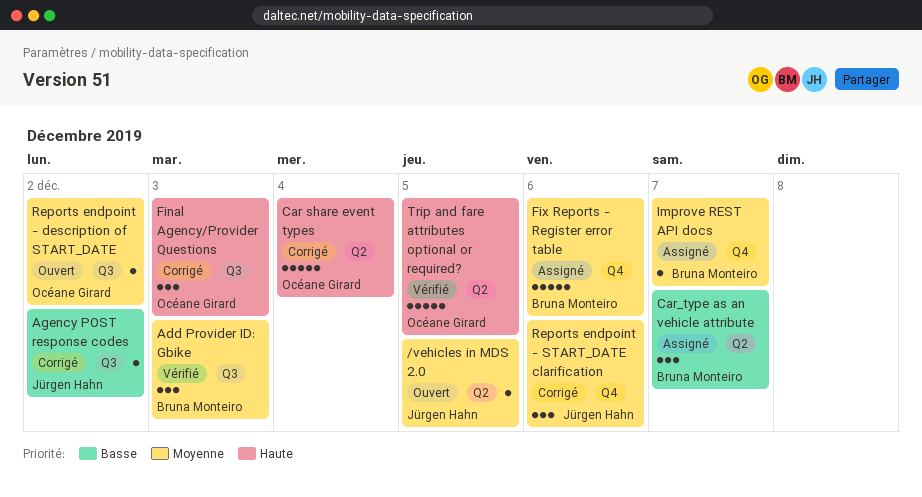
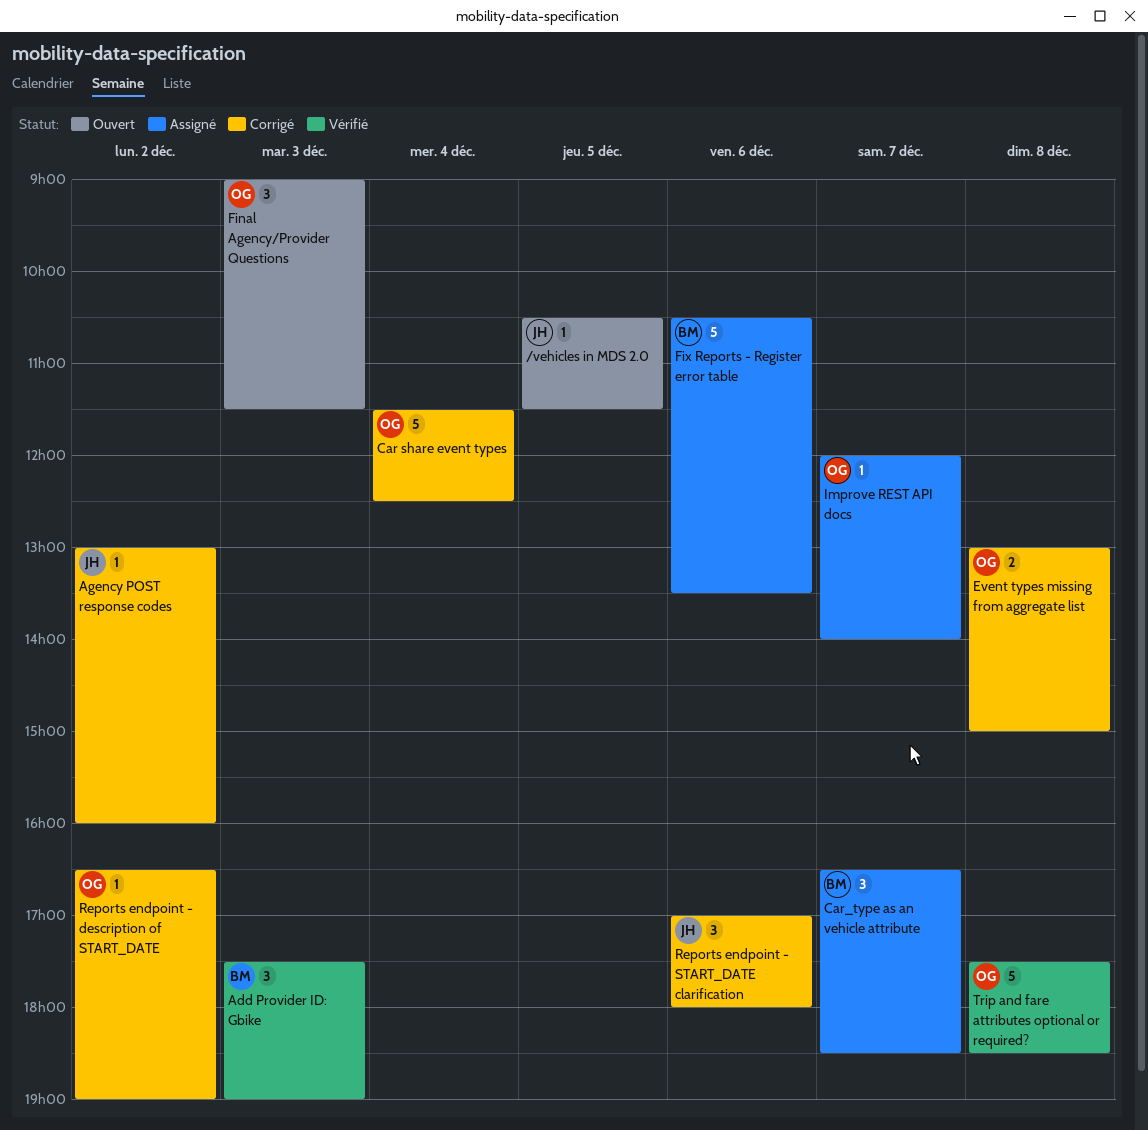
Event types missing from aggregate list: none -> present
Final Agency/Provider Questions, status: Corrigé -> Ouvert
Improve REST API docs, owner: Bruna Monteiro -> Océane Girard
Reports endpoint - description of START_DATE, status: Ouvert -> Corrigé
Trip and fare attributes optional or required?, day: Dec 5 -> Dec 8

